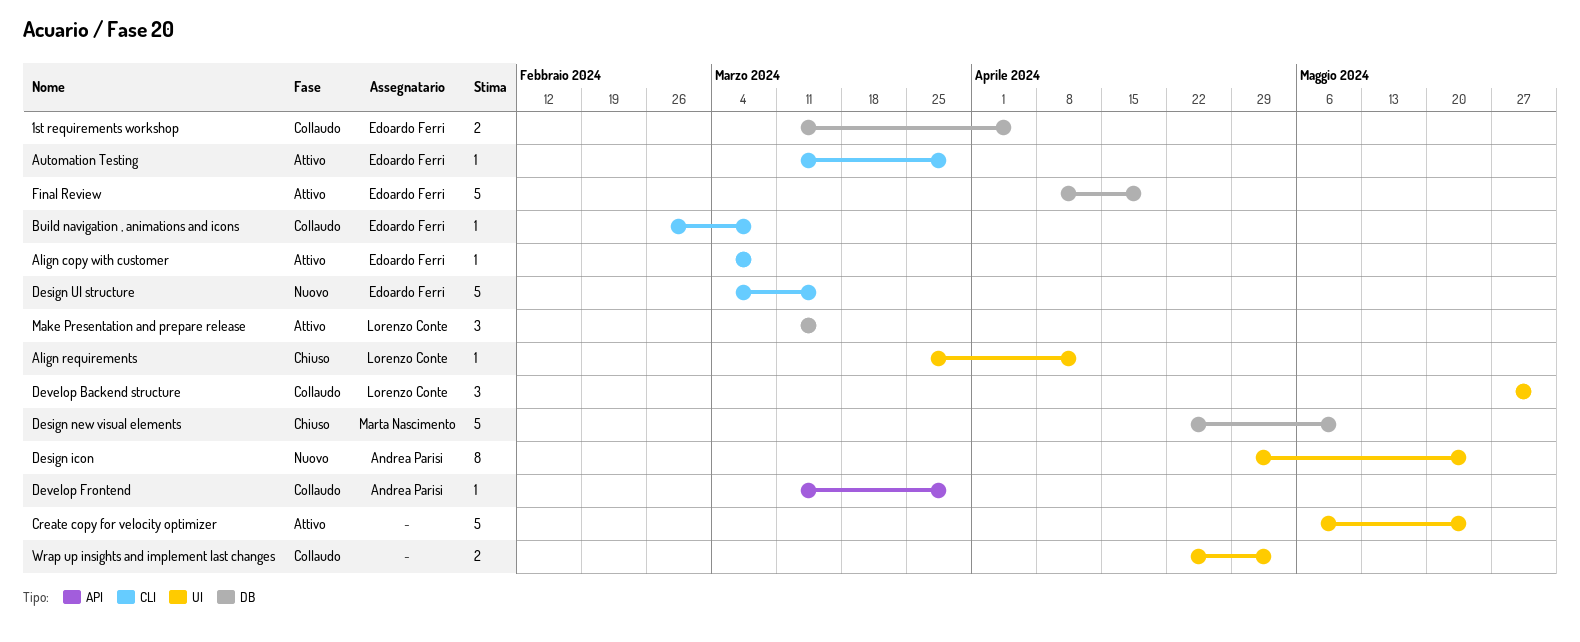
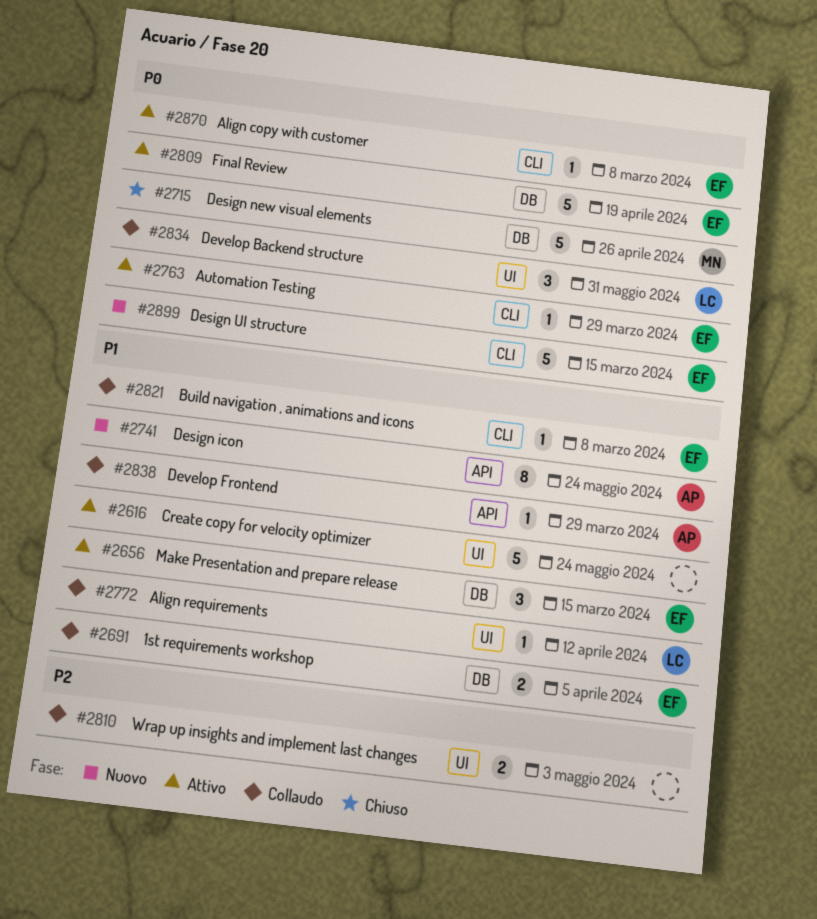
Align requirements, status: Chiuso -> Collaudo
Design icon, label: UI -> API
Design new visual elements, due: May 10 -> Apr 26
Make Presentation and prepare release, owner: Lorenzo Conte -> Edoardo Ferri

